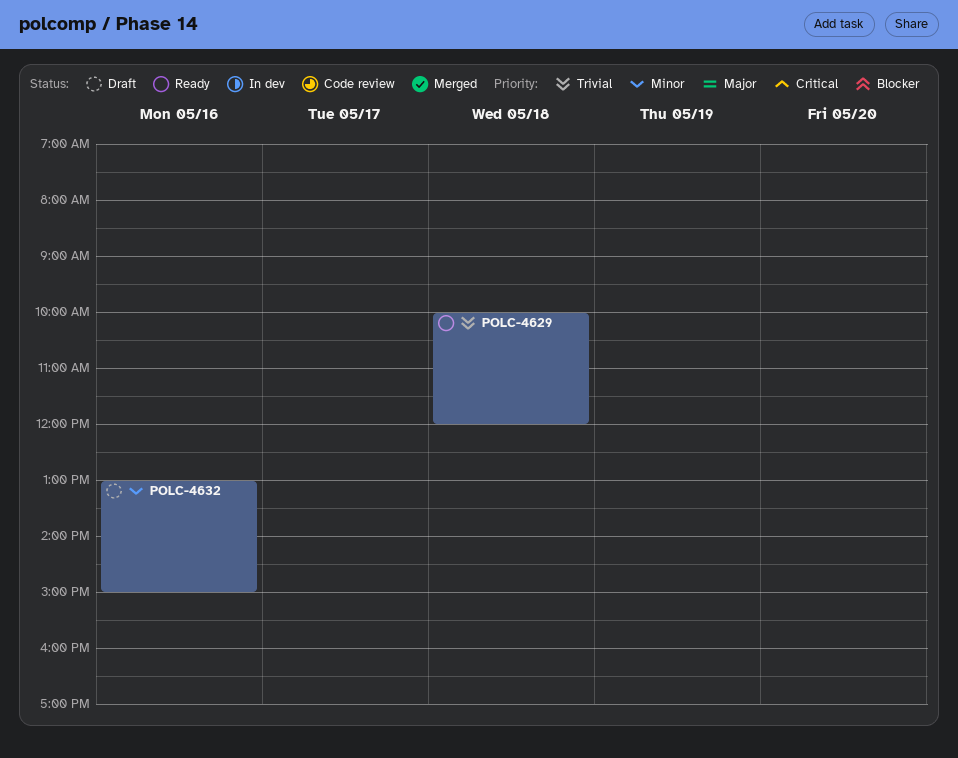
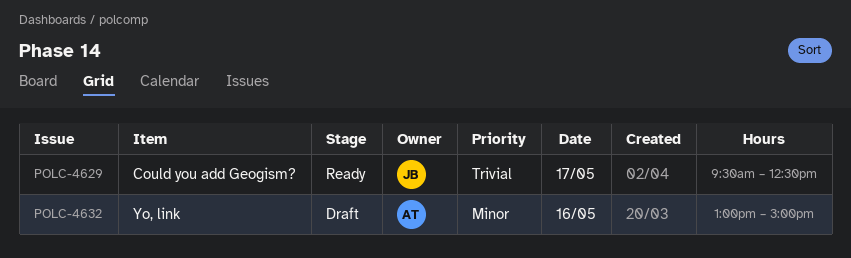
POLC-4629, day: May 18 -> May 17
POLC-4629, begins: 10:00 -> 09:30
POLC-4629, ends: 12:00 -> 12:30

